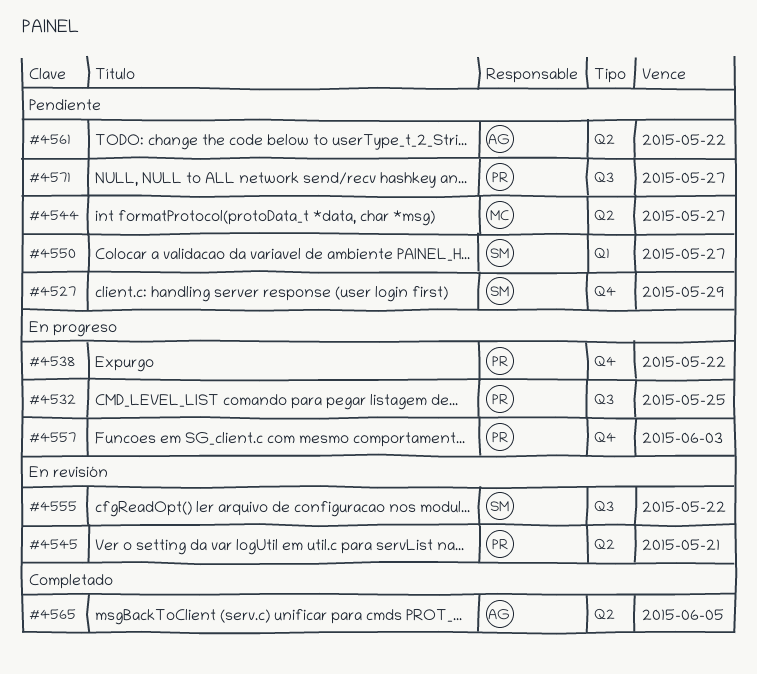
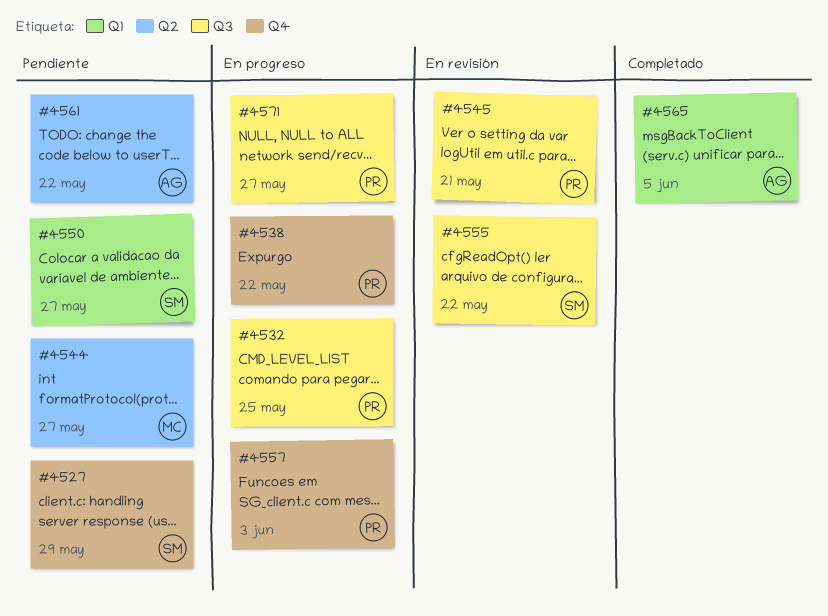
#4545, label: Q2 -> Q3
#4565, label: Q2 -> Q1
#4571, status: Pendiente -> En progreso

